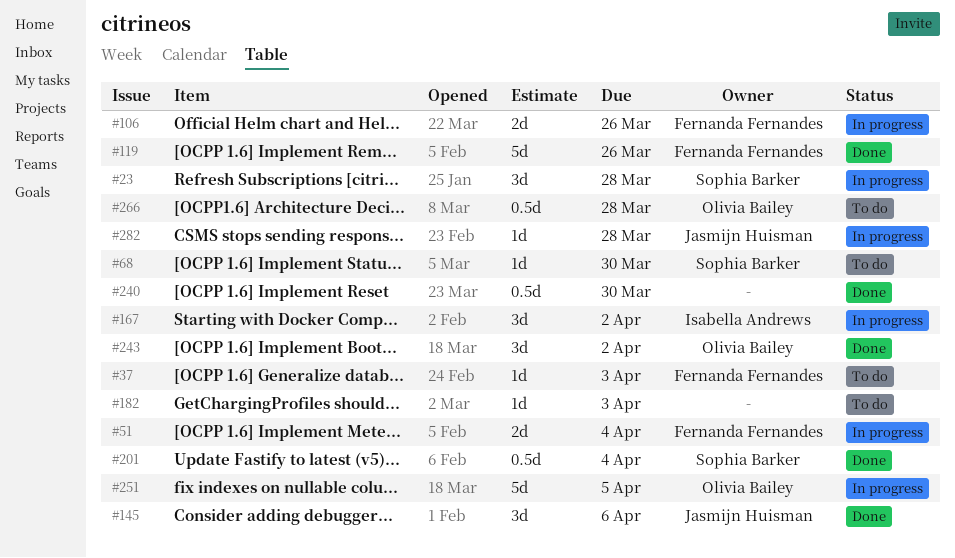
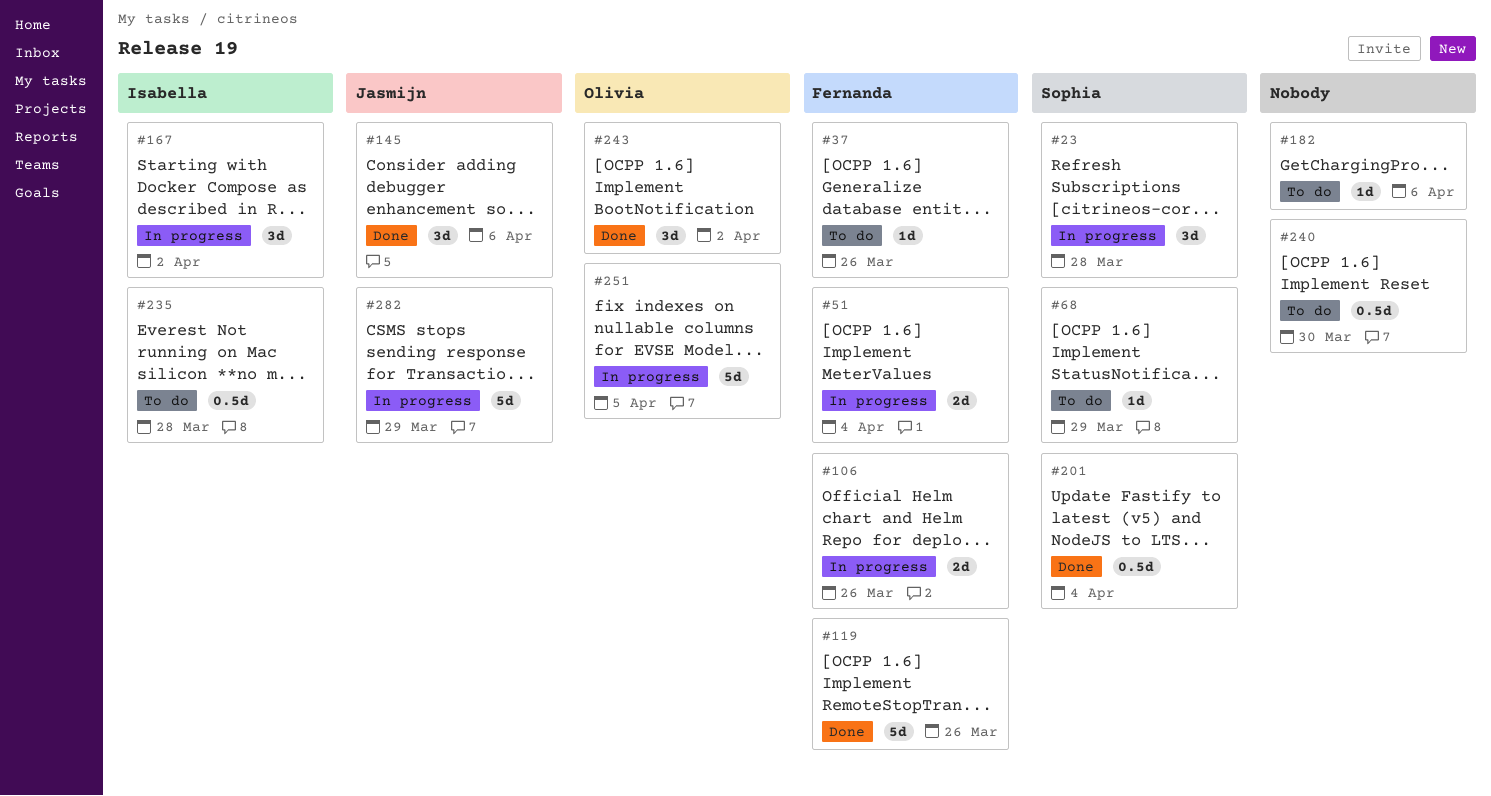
#37, due: Apr 3 -> Mar 26
#68, due: Mar 30 -> Mar 29
#182, due: Apr 3 -> Apr 6
#235: none -> present
#240, status: Done -> To do
#266: present -> none
#282, estimate: 1d -> 5d
#282, due: Mar 28 -> Mar 29

